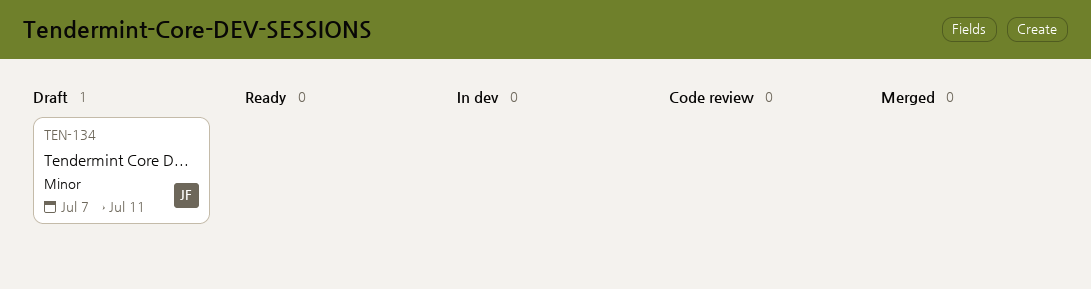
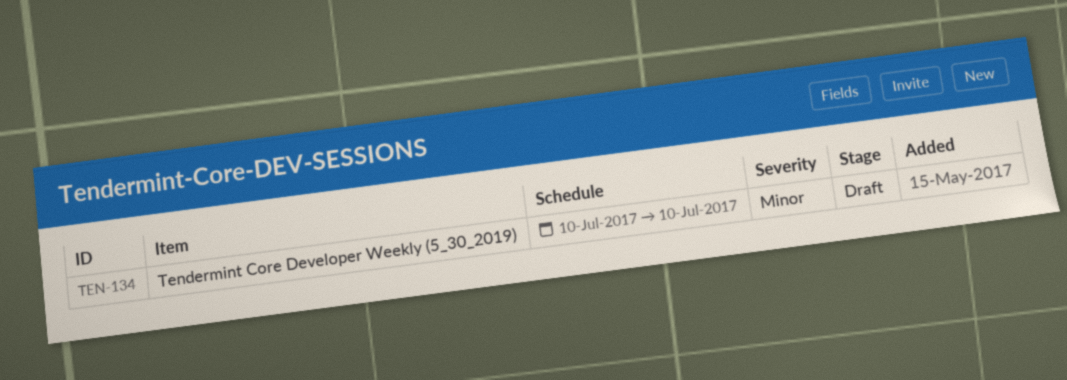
TEN-134, start: Jul 7 -> Jul 10
TEN-134, due: Jul 11 -> Jul 10

